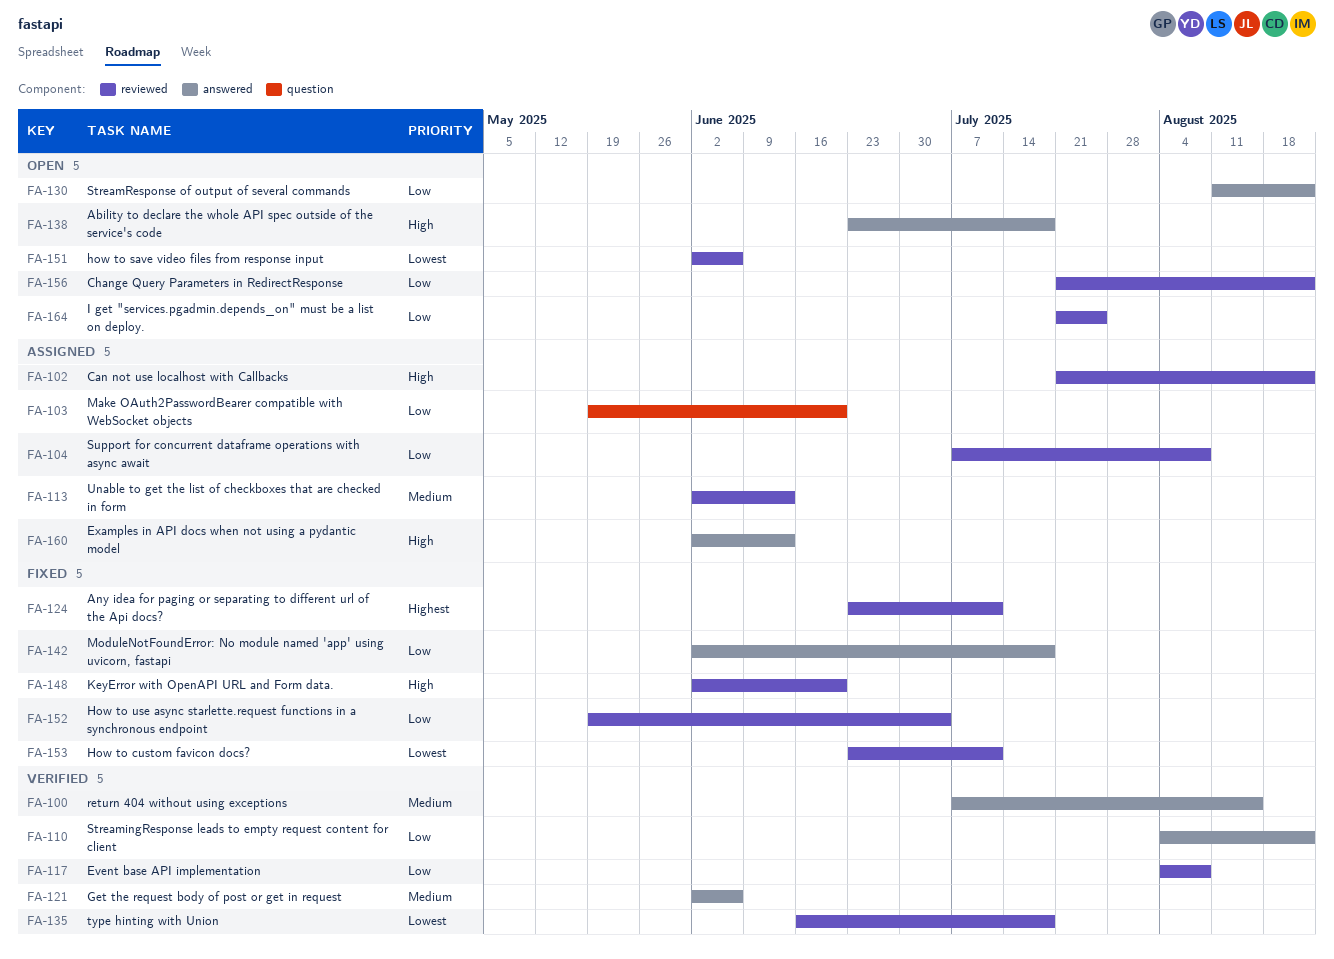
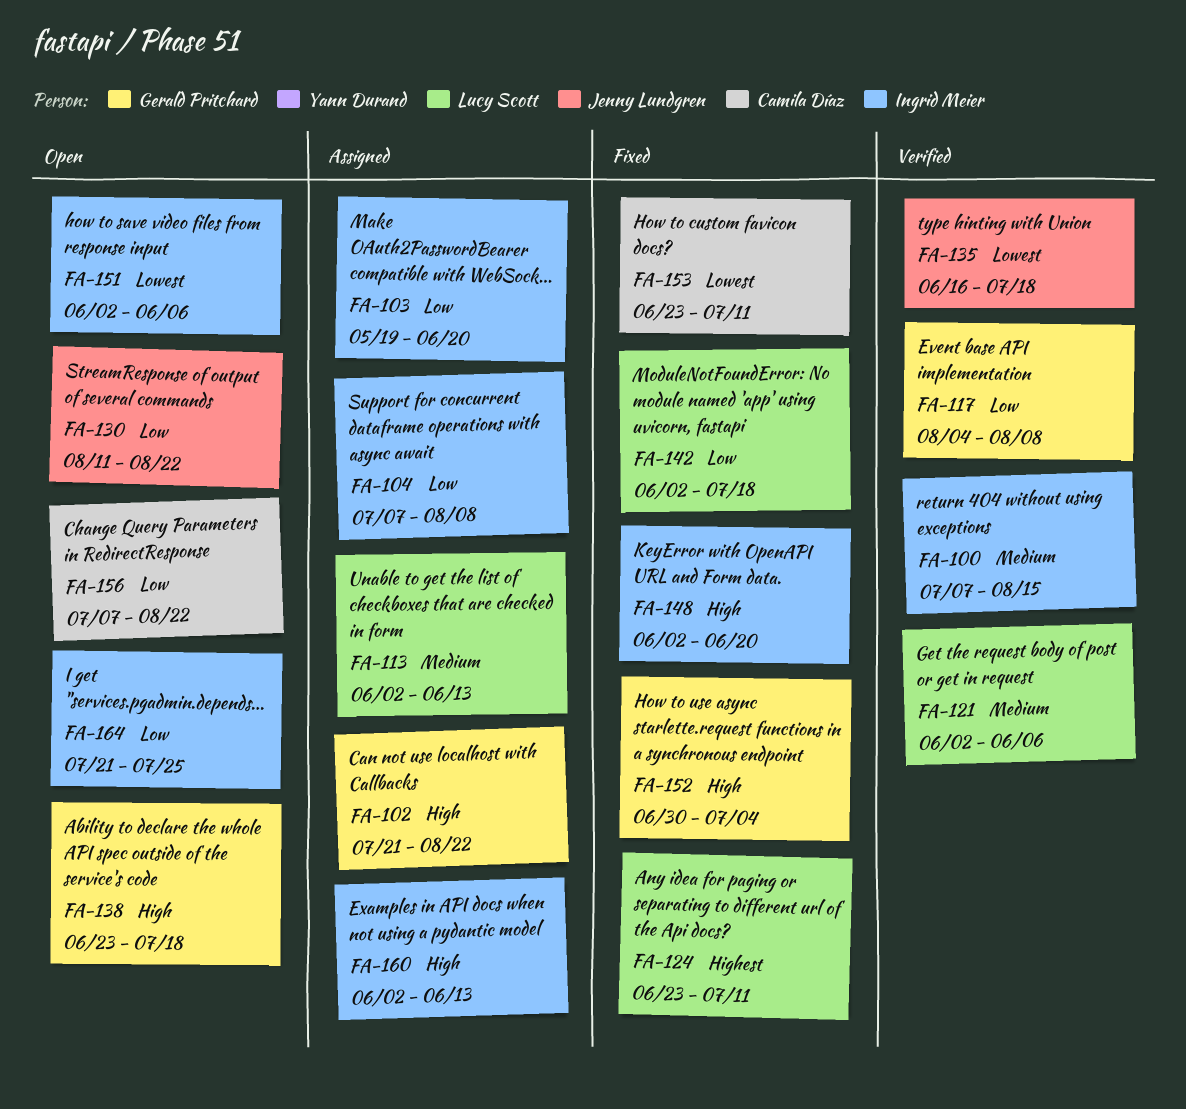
FA-110: present -> none
FA-152, priority: Low -> High
FA-152, start: May 19 -> Jun 30
FA-156, start: Jul 21 -> Jul 7

